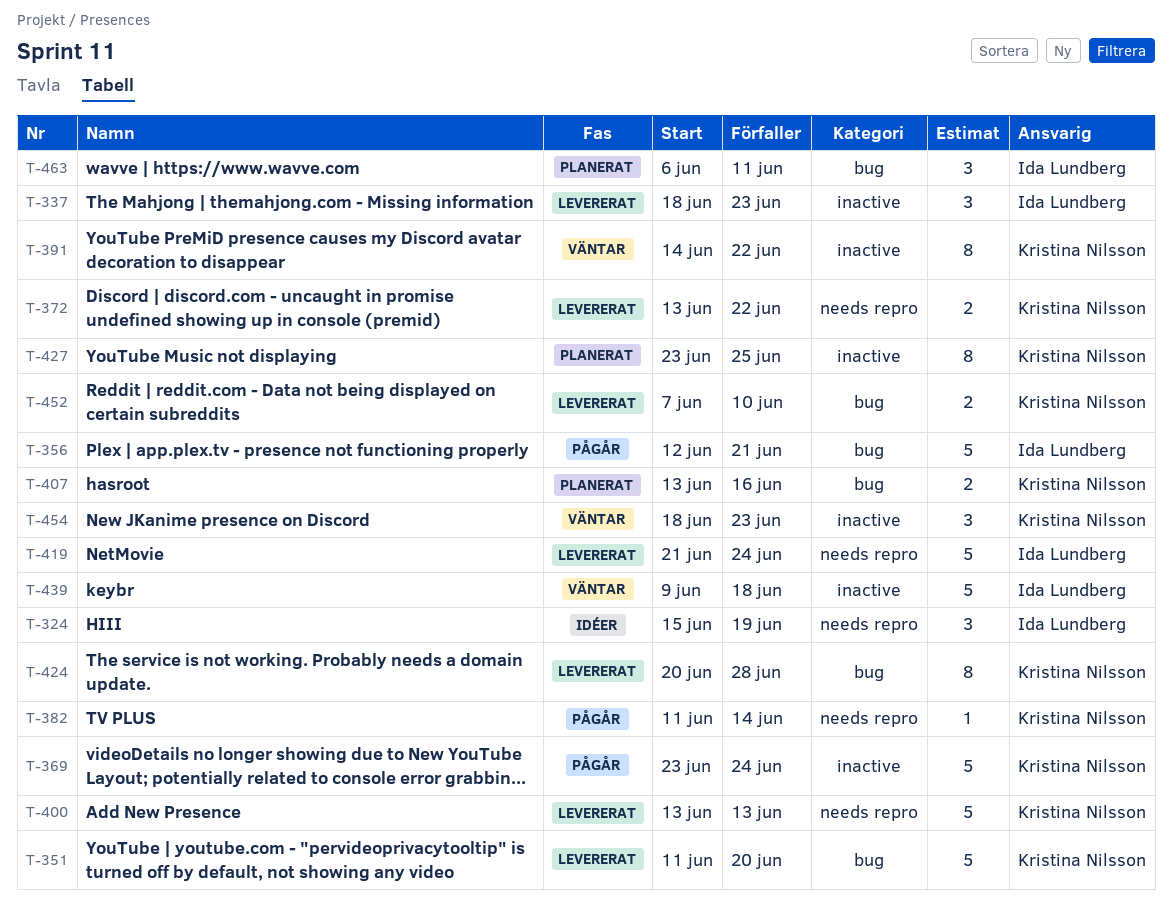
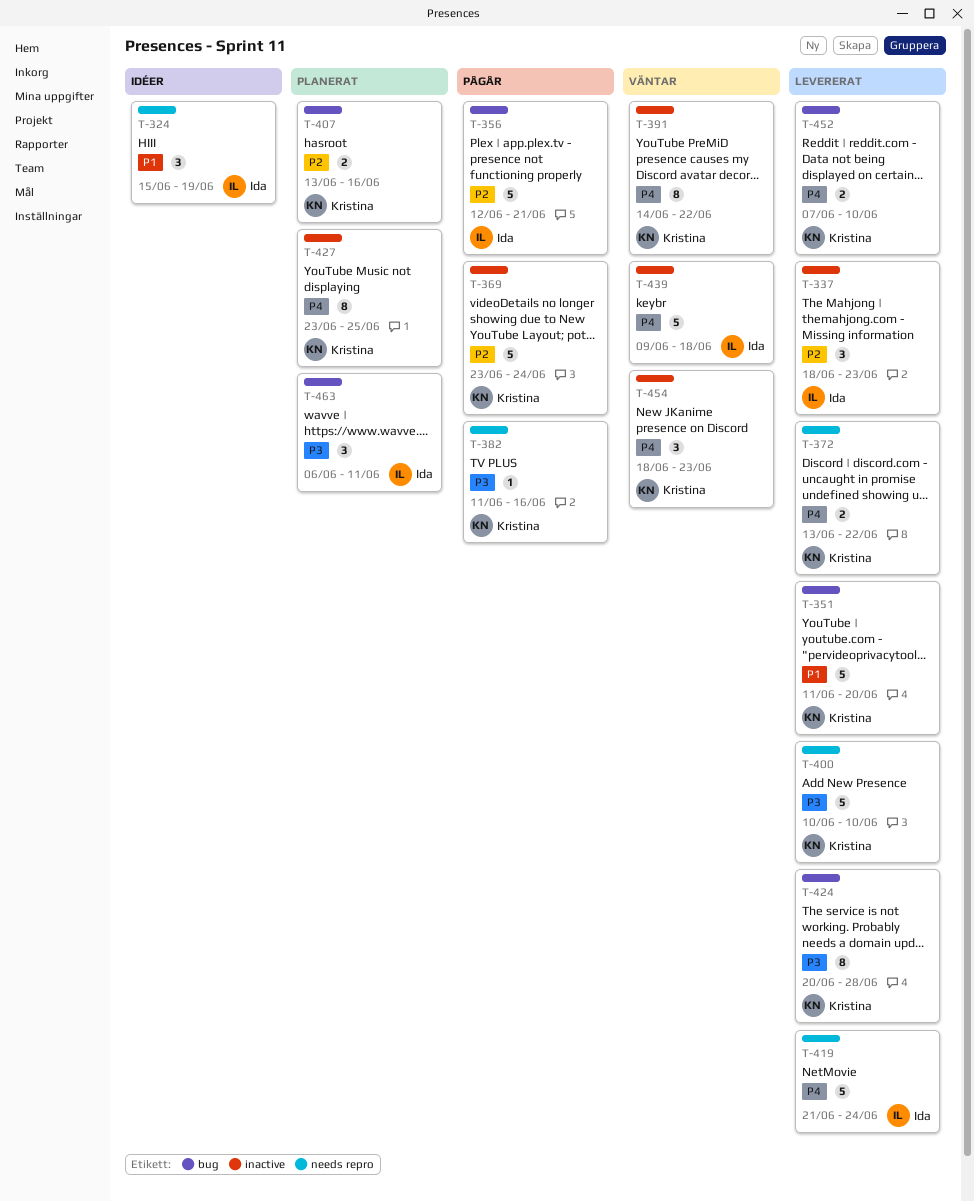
T-382, due: Jun 14 -> Jun 16
T-400, start: Jun 13 -> Jun 10
T-400, due: Jun 13 -> Jun 10

